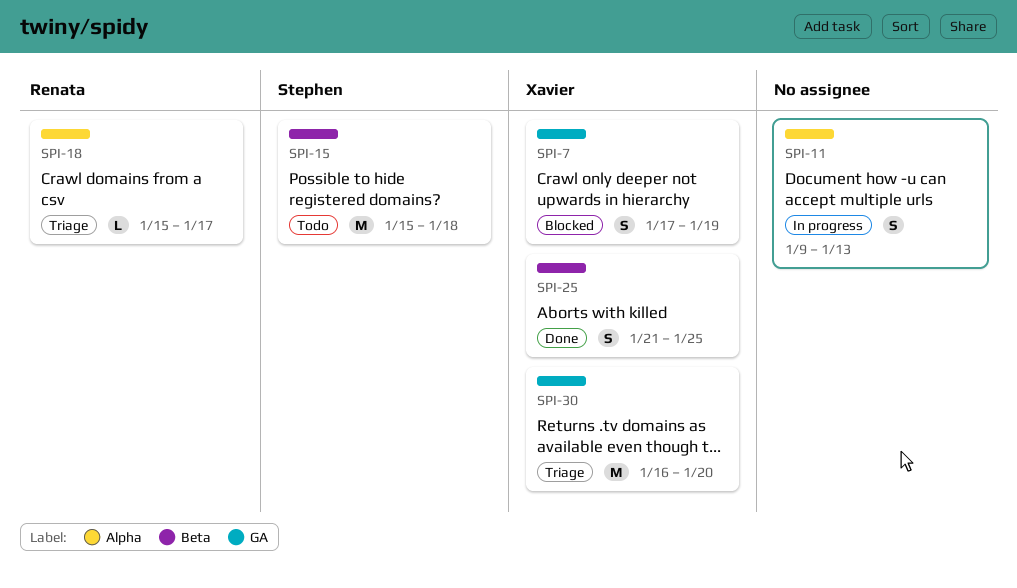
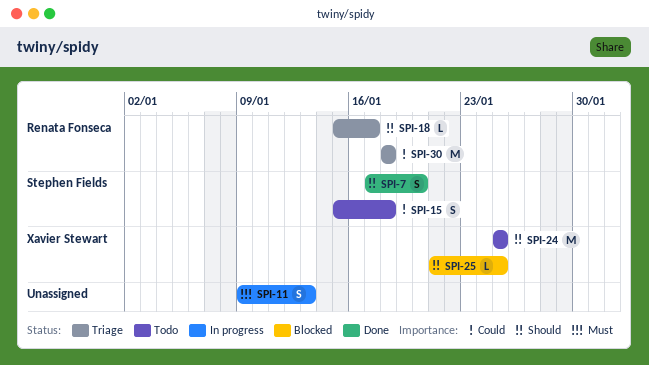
SPI-7, status: Blocked -> Done
SPI-7, owner: Xavier Stewart -> Stephen Fields
SPI-7, due: Jan 19 -> Jan 20
SPI-15, estimate: M -> S
SPI-24: none -> present
SPI-25, status: Done -> Blocked
SPI-25, estimate: S -> L
SPI-30, owner: Xavier Stewart -> Renata Fonseca
SPI-30, start: Jan 16 -> Jan 18
SPI-30, due: Jan 20 -> Jan 18

